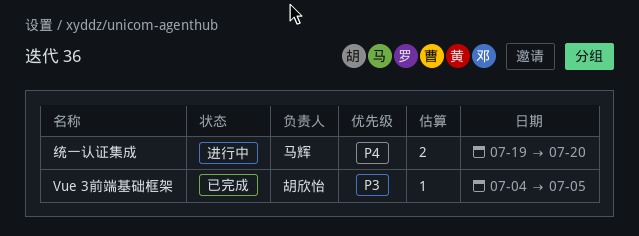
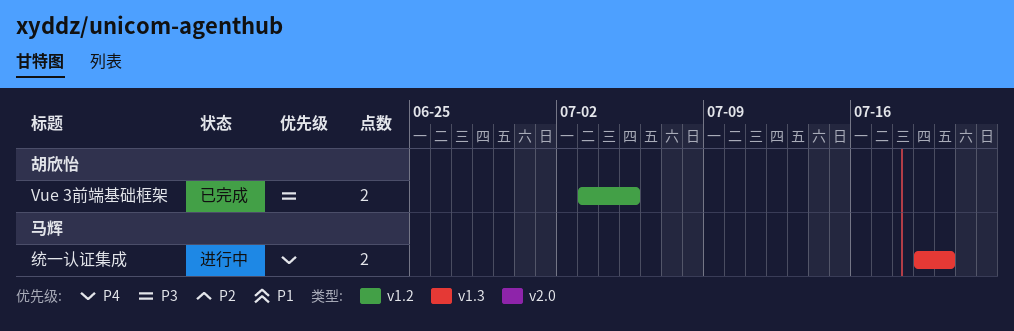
Vue 3前端基础框架, estimate: 1 -> 2
Vue 3前端基础框架, start: Jul 4 -> Jul 3

